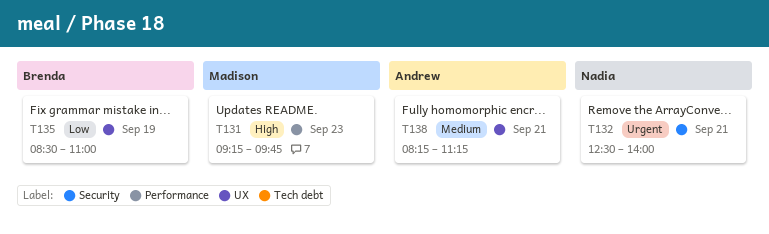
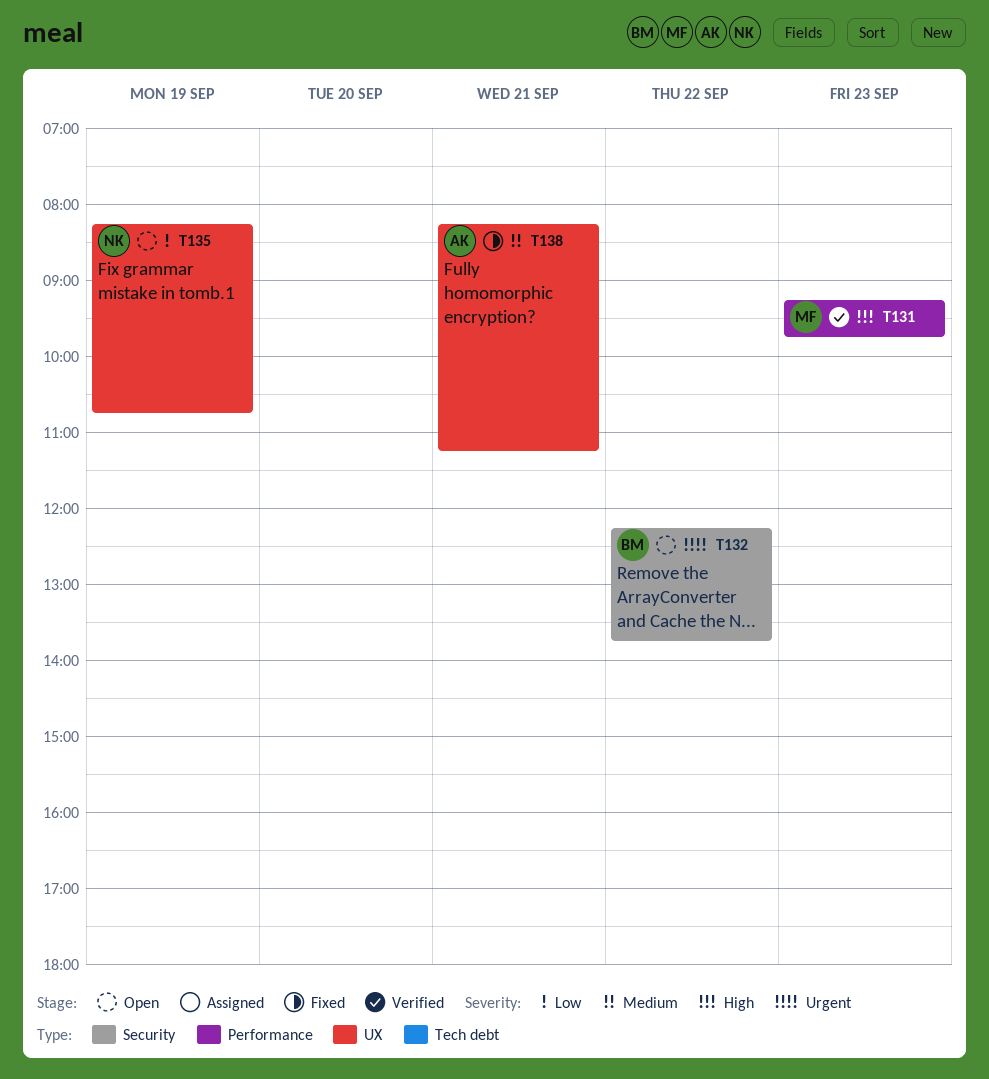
T132, owner: Nadia -> Brenda
T132, day: Sep 21 -> Sep 22
T132, begins: 12:30 -> 12:15
T132, ends: 14:00 -> 13:45
T135, owner: Brenda -> Nadia
T135, begins: 08:30 -> 08:15
T135, ends: 11:00 -> 10:45

